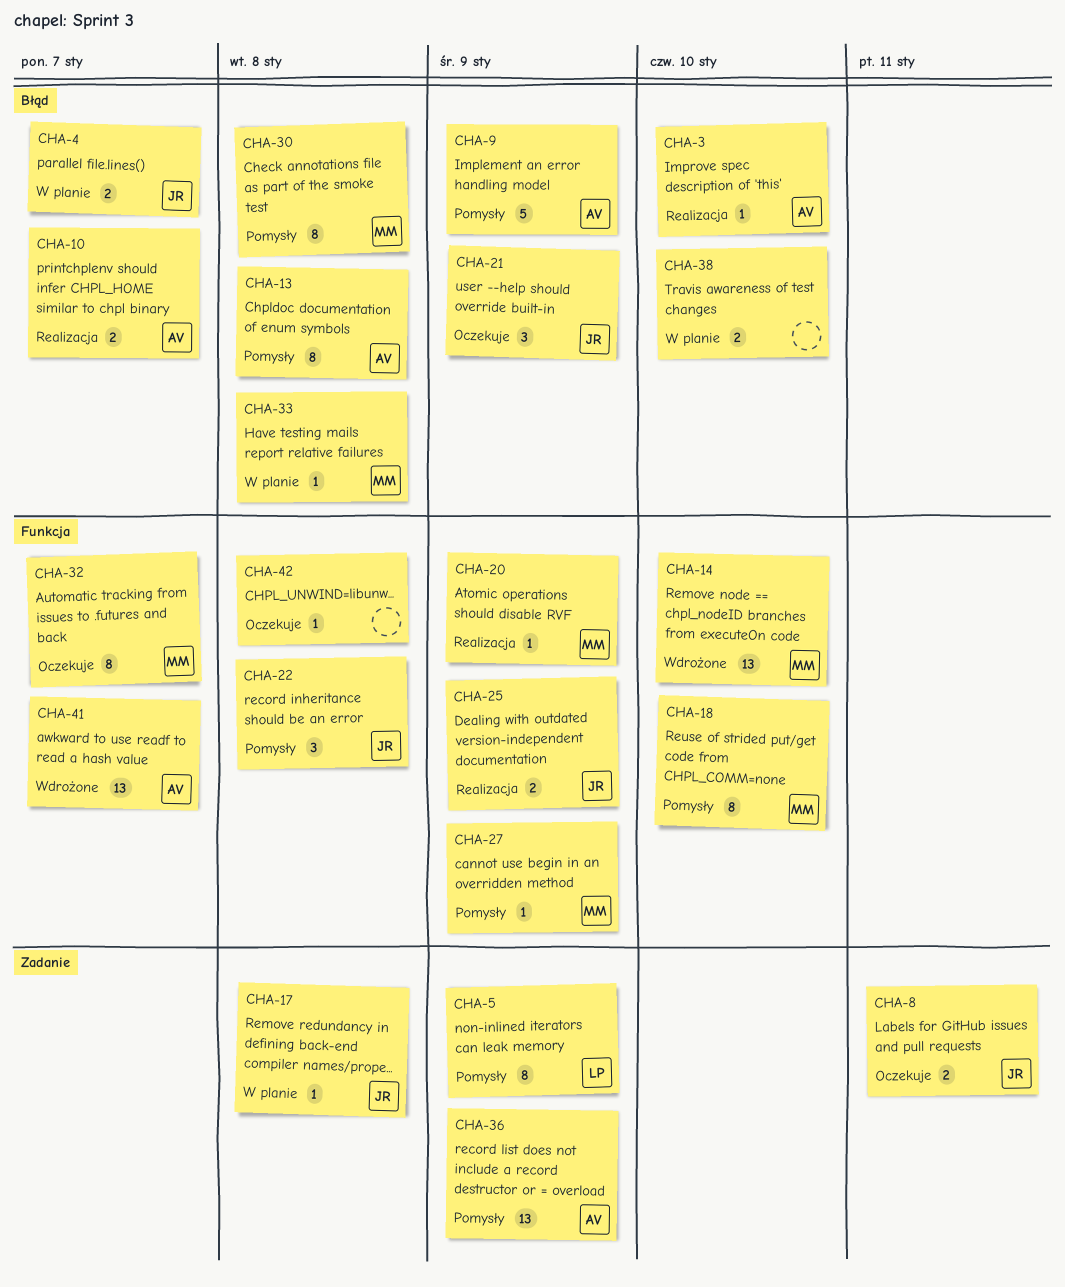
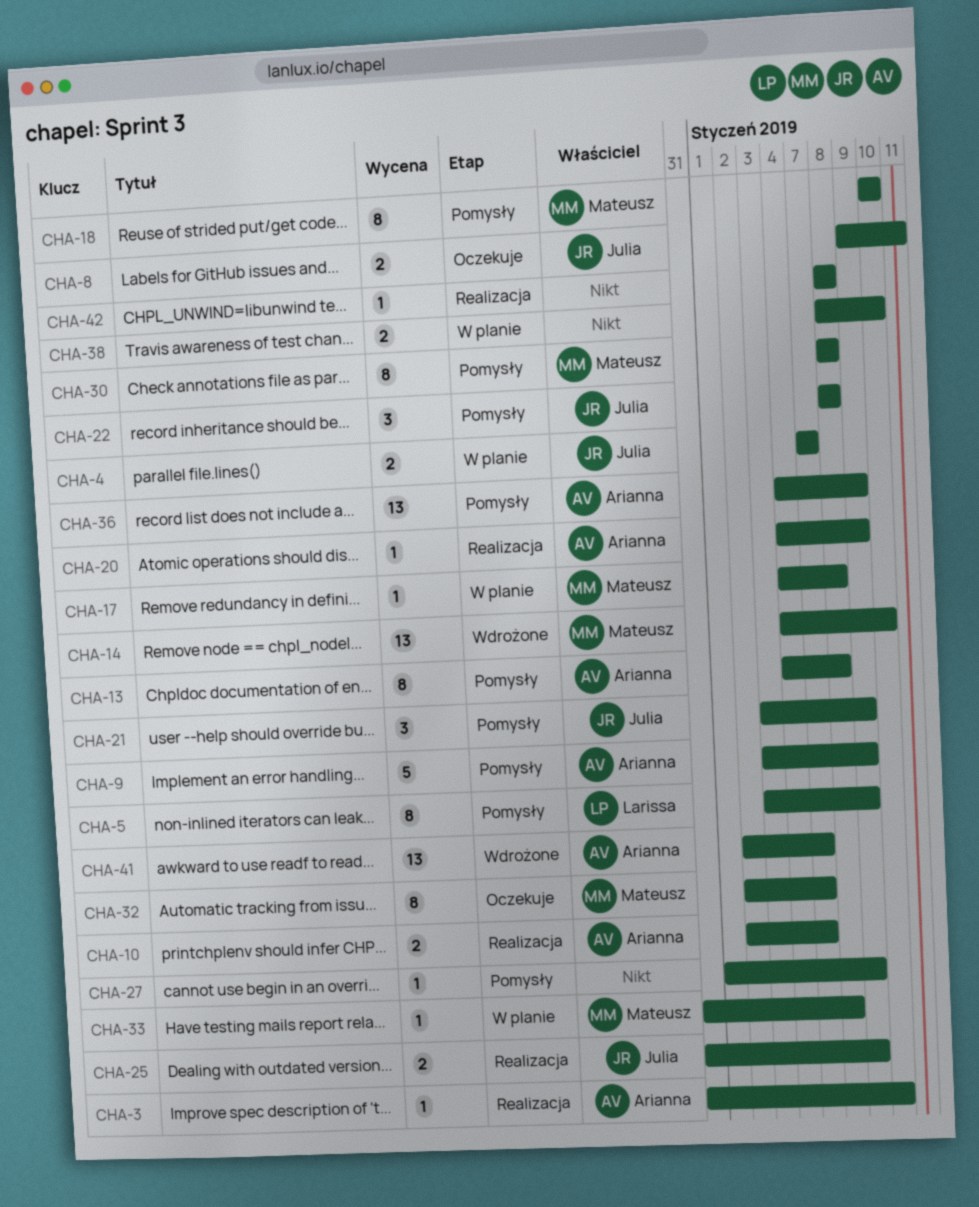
CHA-17, owner: Julia -> Mateusz
CHA-20, owner: Mateusz -> Arianna
CHA-21, status: Oczekuje -> Pomysły
CHA-27, owner: Mateusz -> none
CHA-42, status: Oczekuje -> Realizacja

